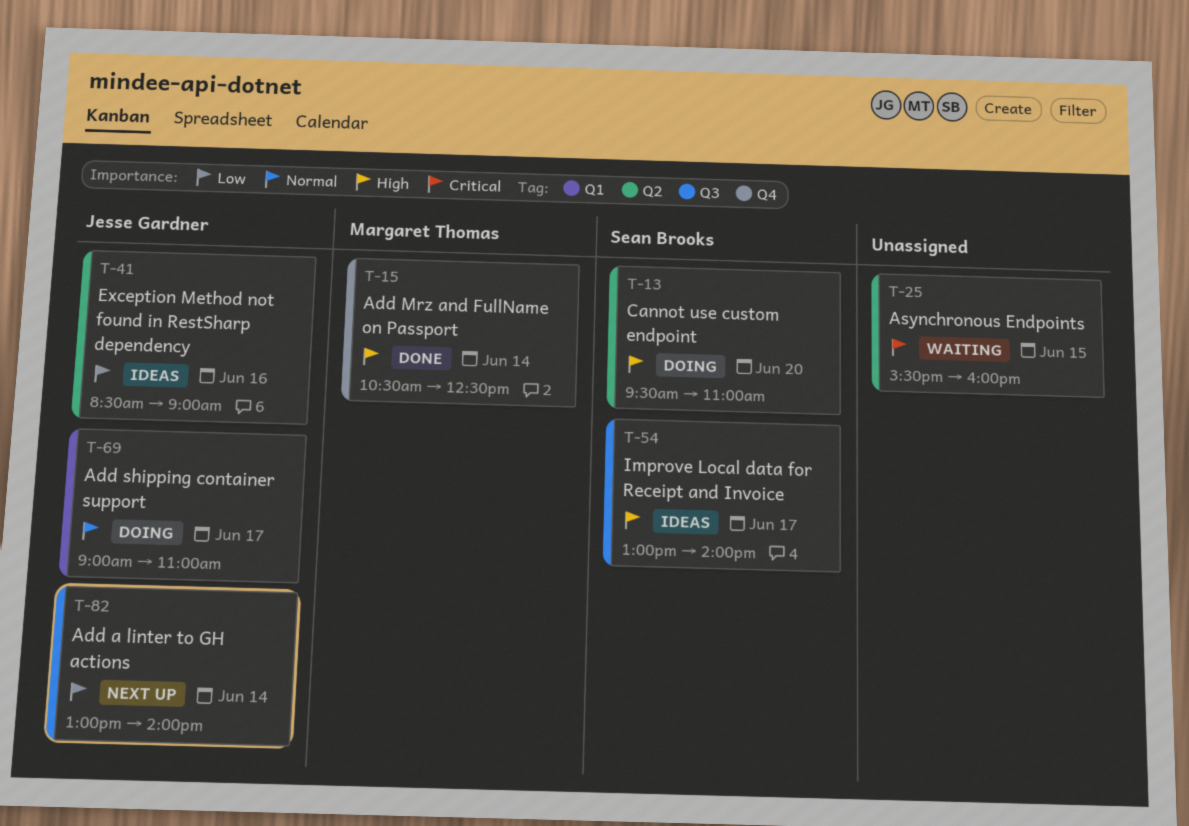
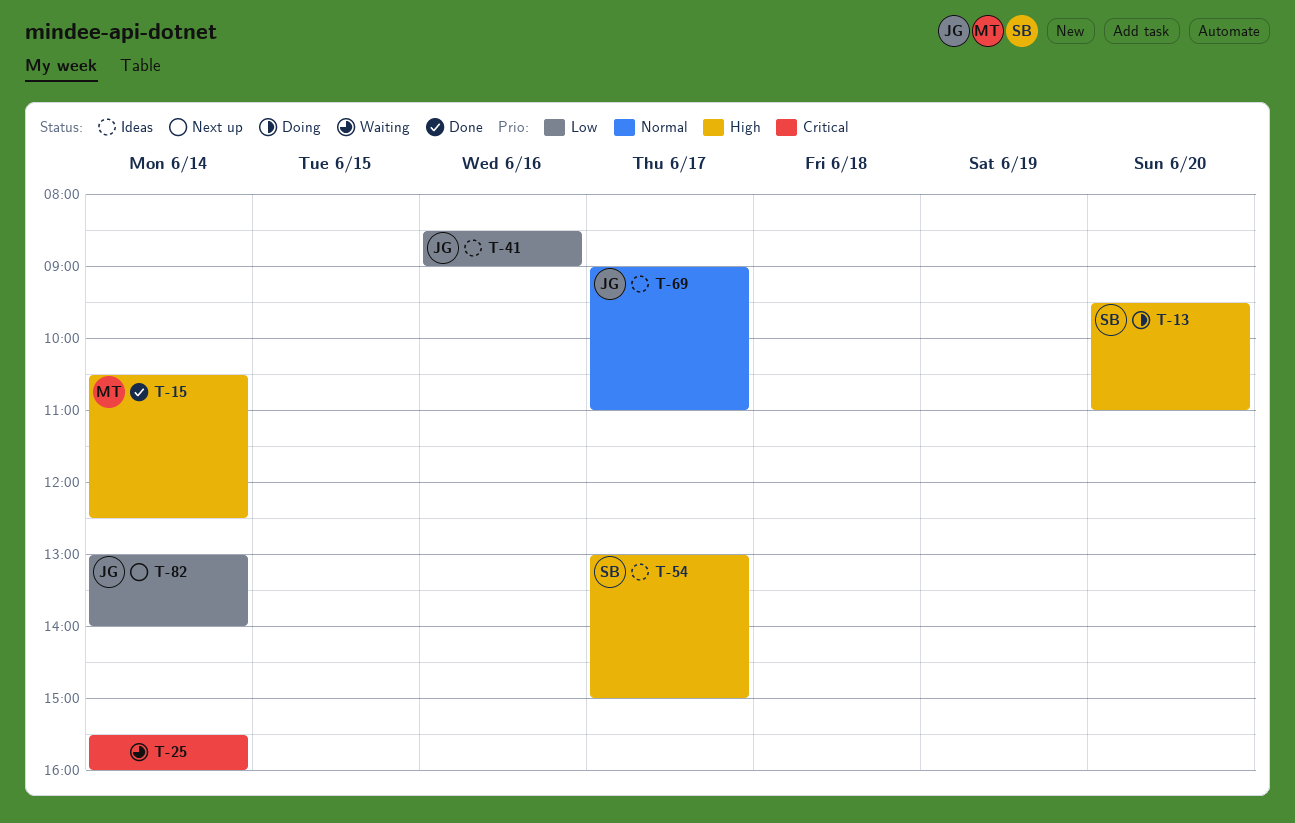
T-25, day: Jun 15 -> Jun 14
T-54, ends: 14:00 -> 15:00
T-69, status: Doing -> Ideas

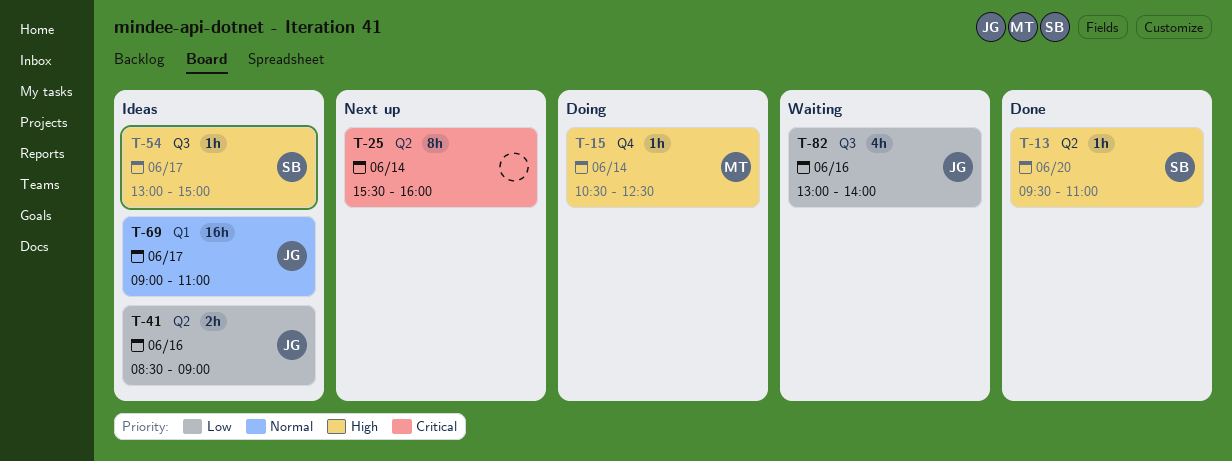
T-13, status: Doing -> Done
T-15, status: Done -> Doing
T-25, status: Waiting -> Next up
T-82, status: Next up -> Waiting
T-82, day: Jun 14 -> Jun 16

